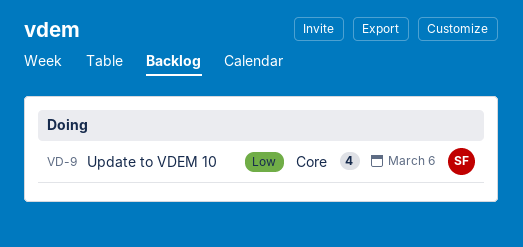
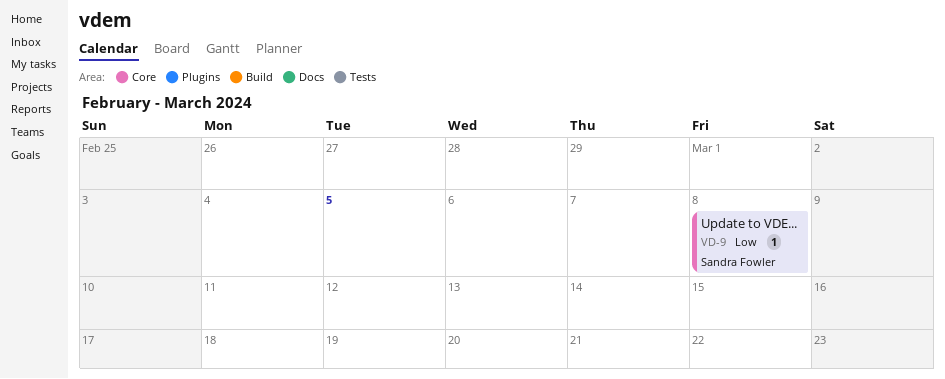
VD-9, estimate: 4 -> 1
VD-9, due: Mar 6 -> Mar 8

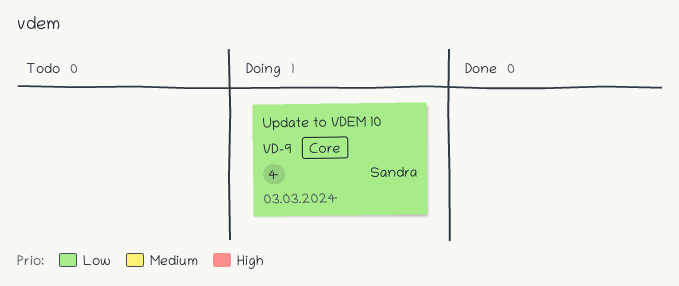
VD-9, estimate: 1 -> 4
VD-9, due: Mar 8 -> Mar 3

